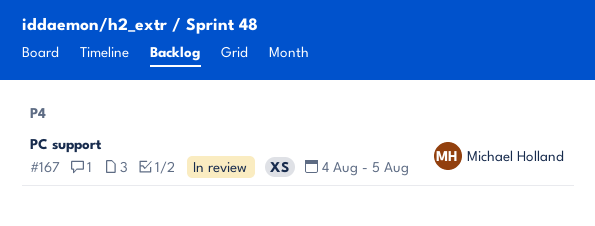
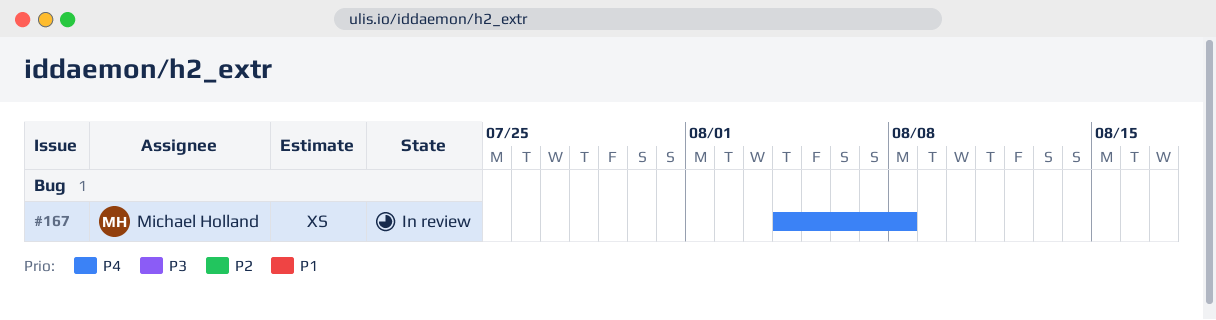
#167, due: Aug 5 -> Aug 8

